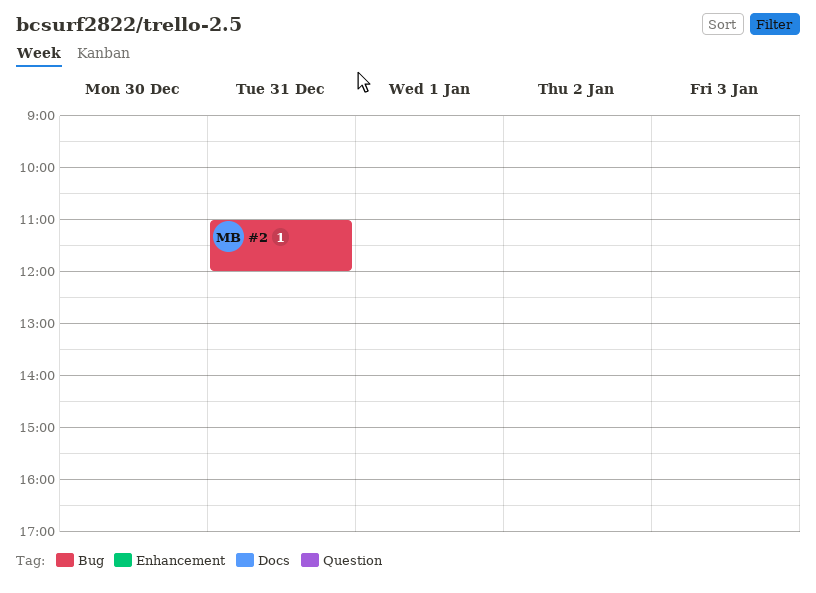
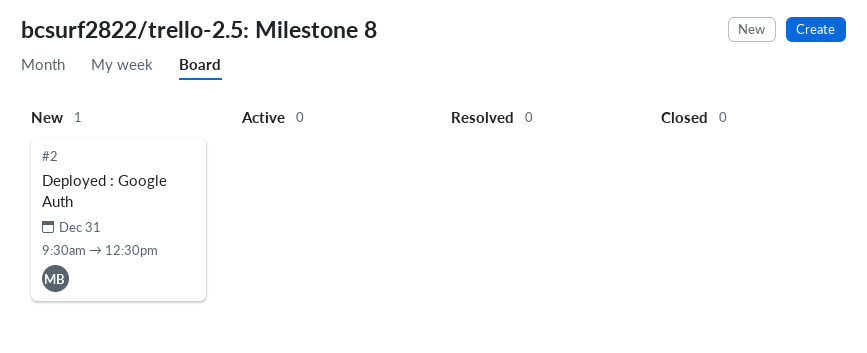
#2, begins: 11:00 -> 09:30
#2, ends: 12:00 -> 12:30

